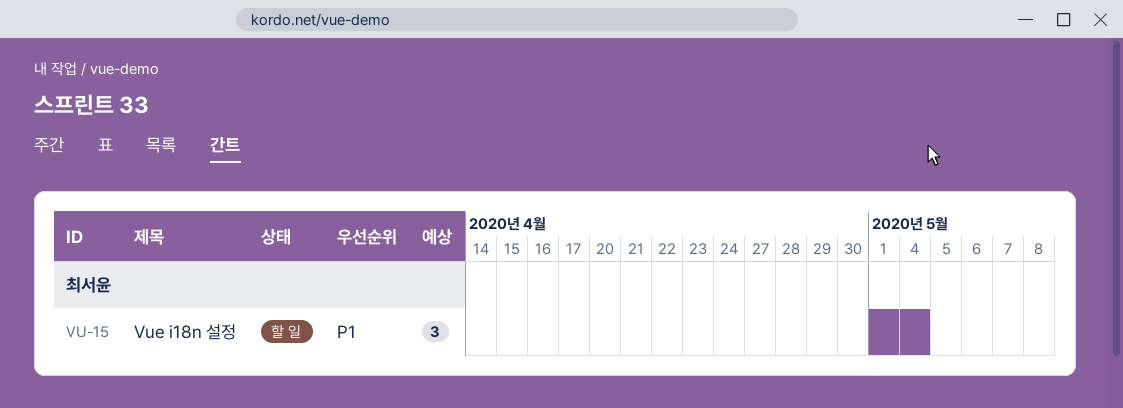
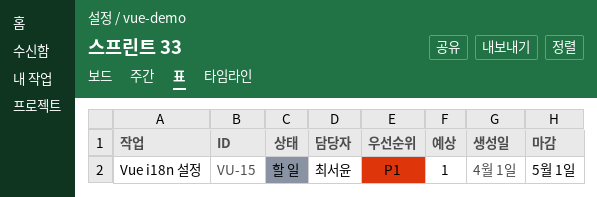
VU-15, estimate: 3 -> 1
VU-15, due: May 4 -> May 1

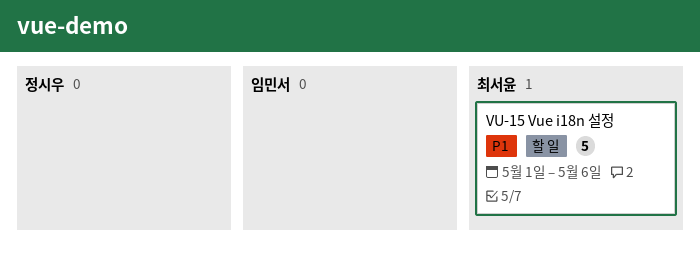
VU-15, estimate: 1 -> 5
VU-15, due: May 1 -> May 6

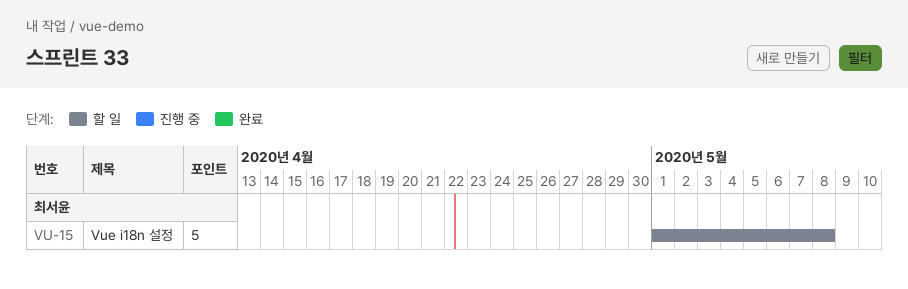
VU-15, due: May 6 -> May 8

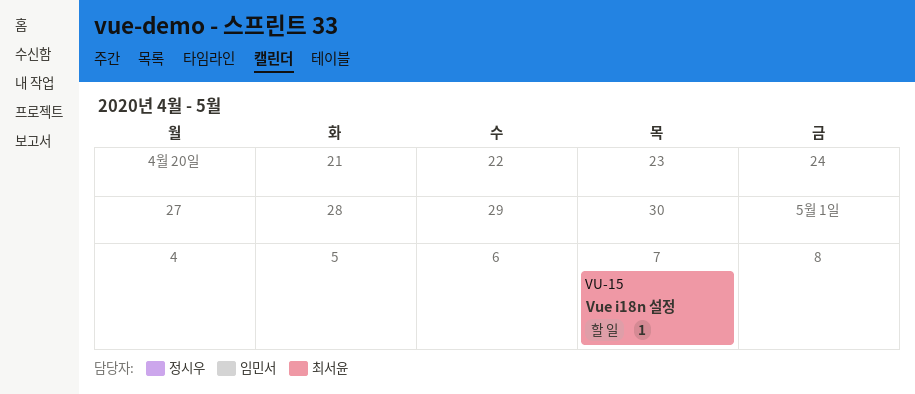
VU-15, estimate: 5 -> 1
VU-15, due: May 8 -> May 7

